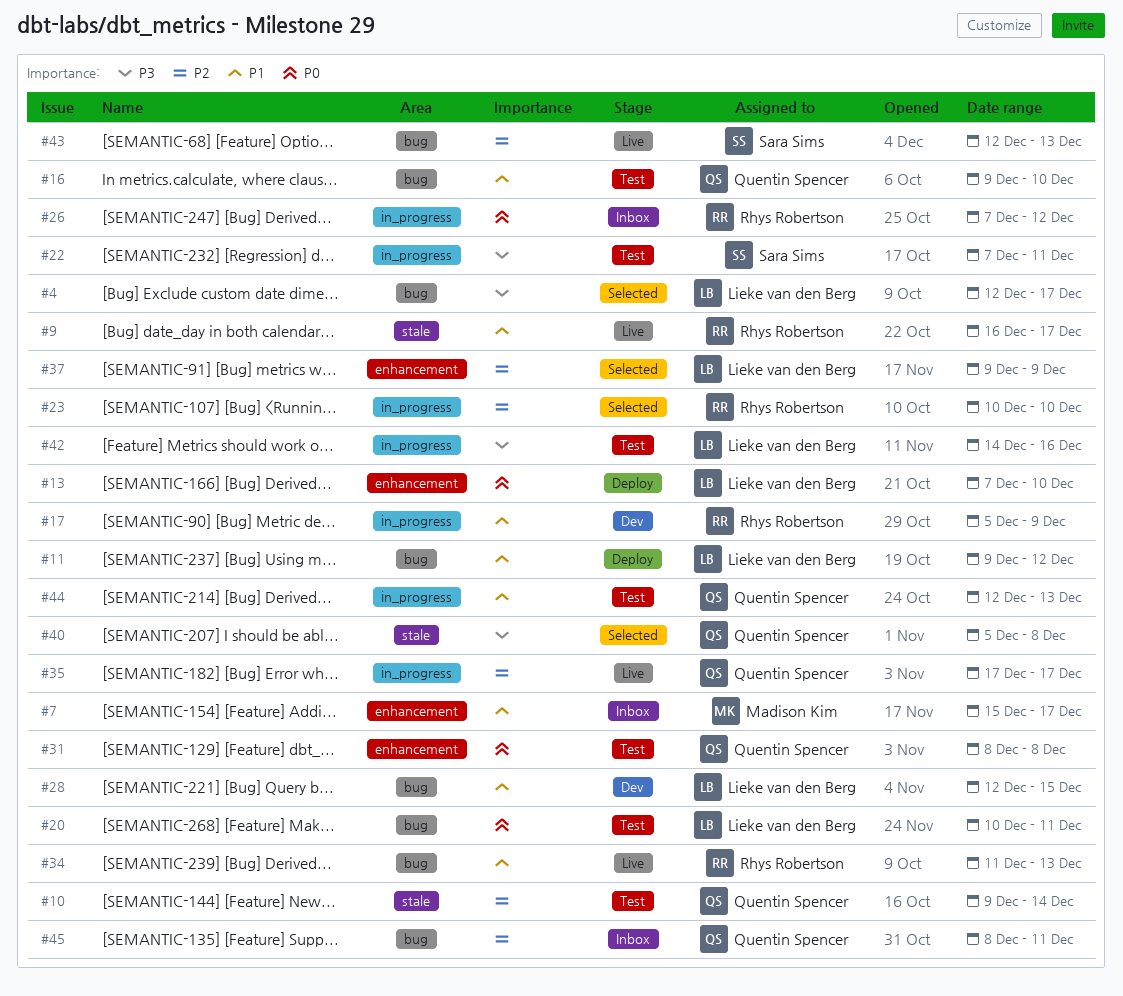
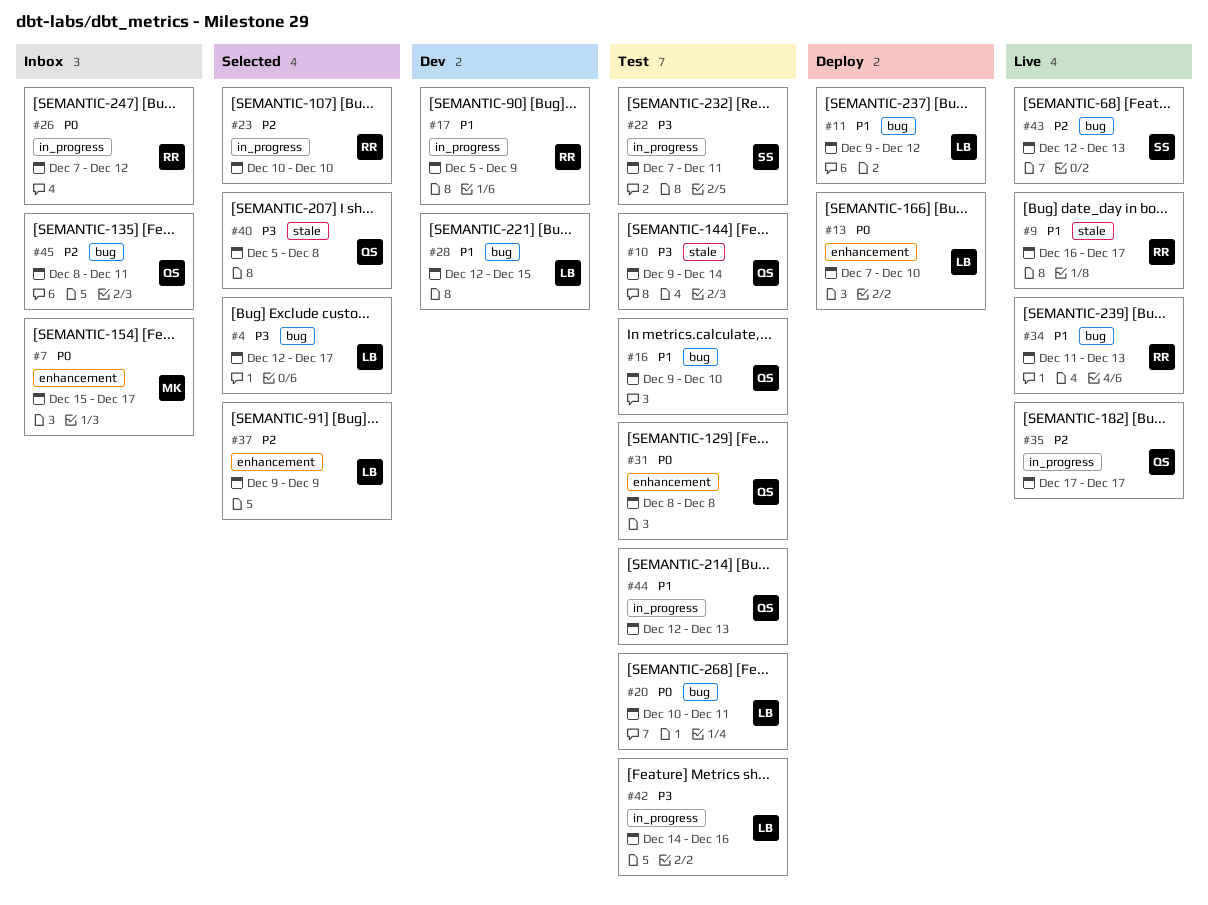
#7, priority: P1 -> P0
#10, priority: P2 -> P3

